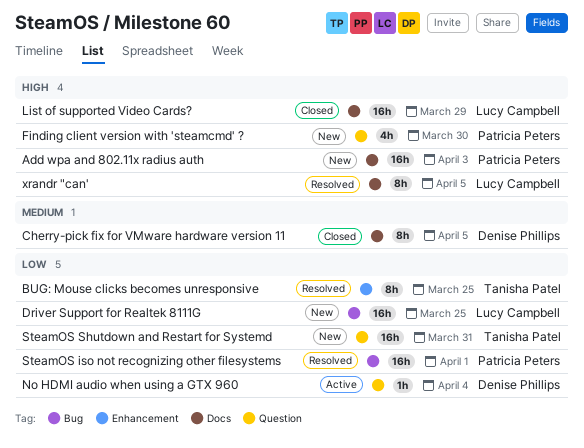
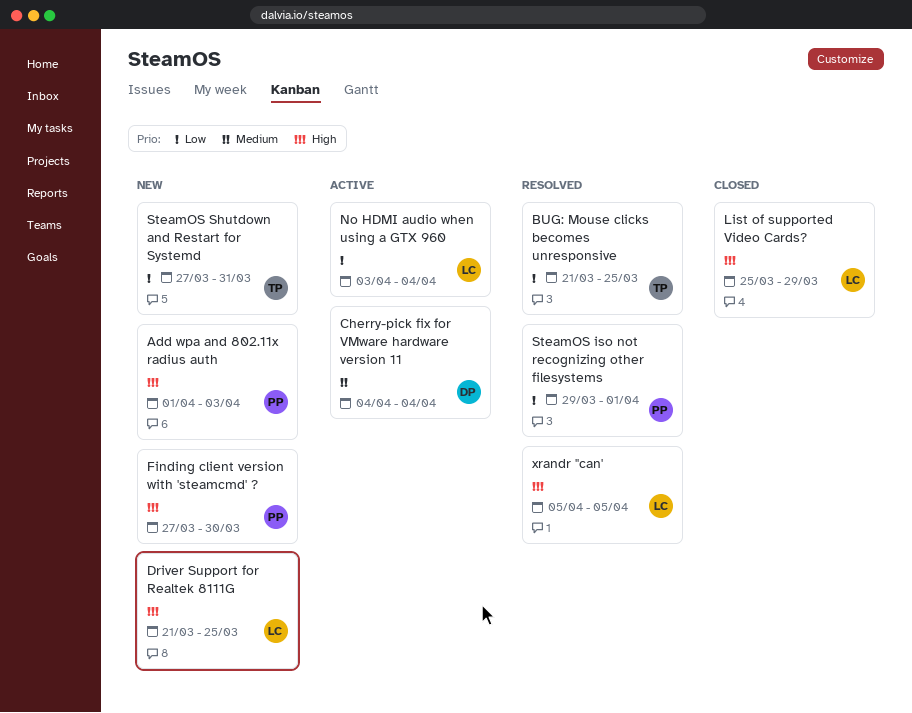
Cherry-pick fix for VMware hardware version 11, status: Closed -> Active
Cherry-pick fix for VMware hardware version 11, due: Apr 5 -> Apr 4
Driver Support for Realtek 8111G, priority: Low -> High
No HDMI audio when using a GTX 960, owner: Denise Phillips -> Lucy Campbell

